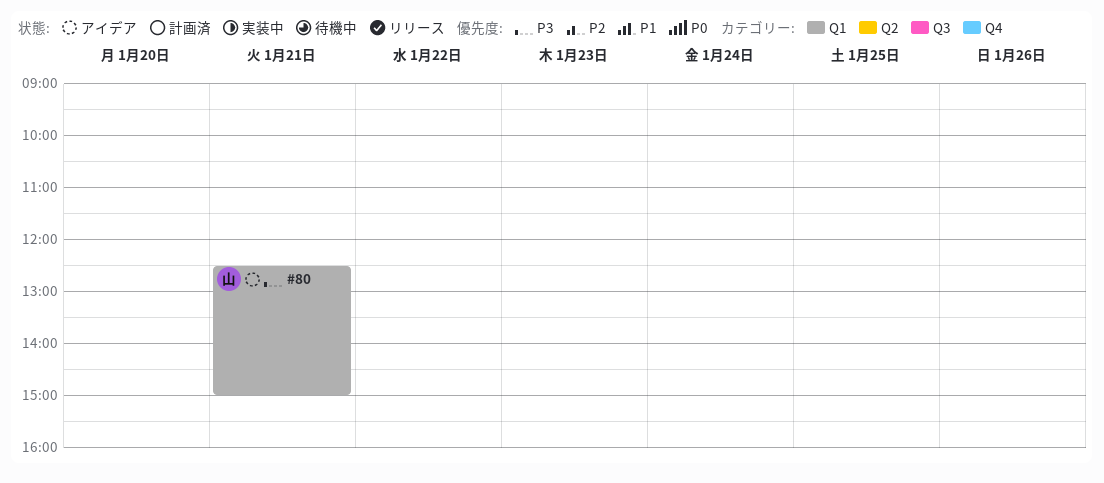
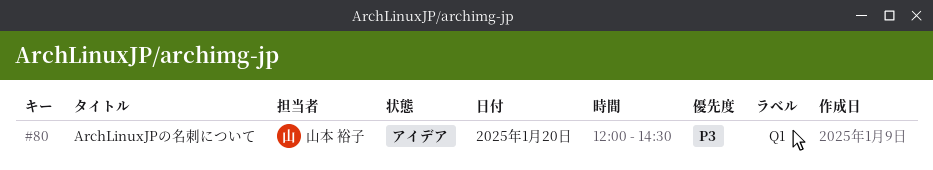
#80, day: Jan 21 -> Jan 20
#80, begins: 12:30 -> 12:00
#80, ends: 15:00 -> 14:30

